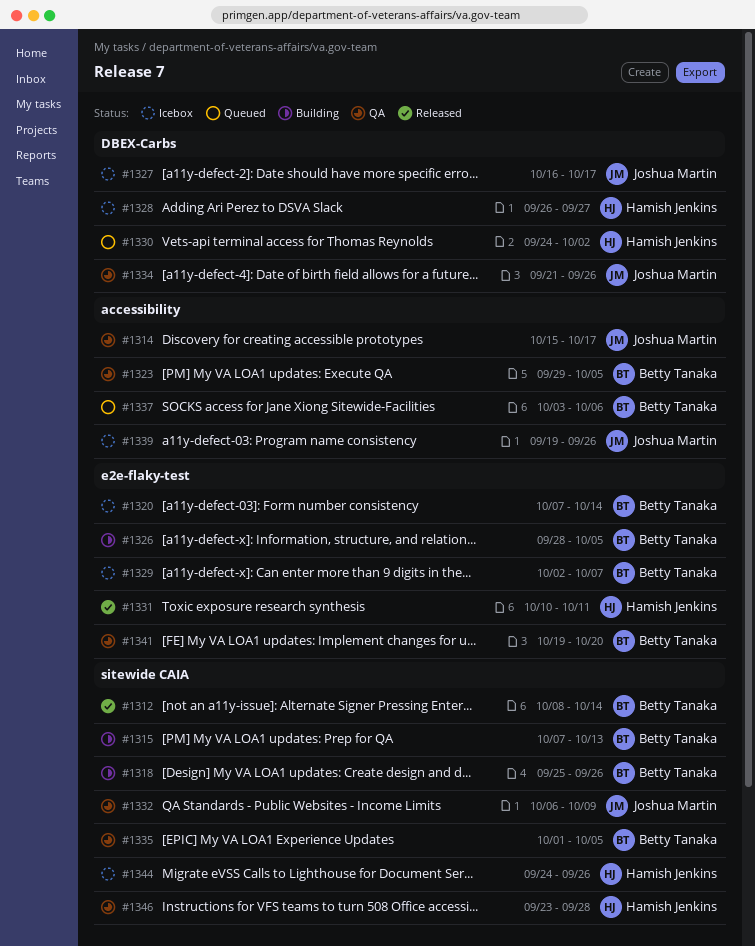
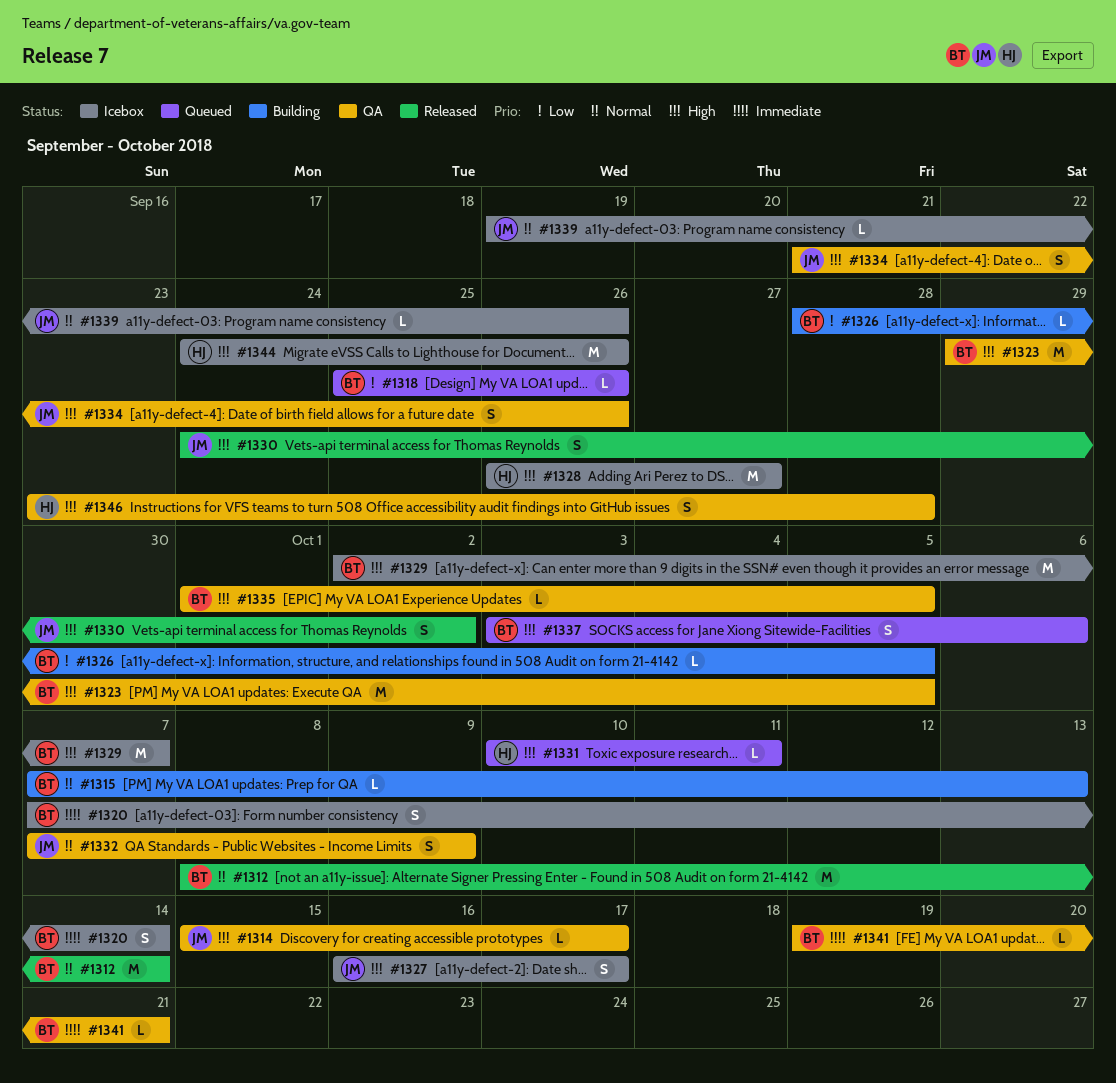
#1318, status: Building -> Queued
#1330, status: Queued -> Released
#1330, owner: Hamish Jenkins -> Joshua Martin
#1331, status: Released -> Queued
#1332, start: Oct 6 -> Oct 7
#1341, due: Oct 20 -> Oct 21

